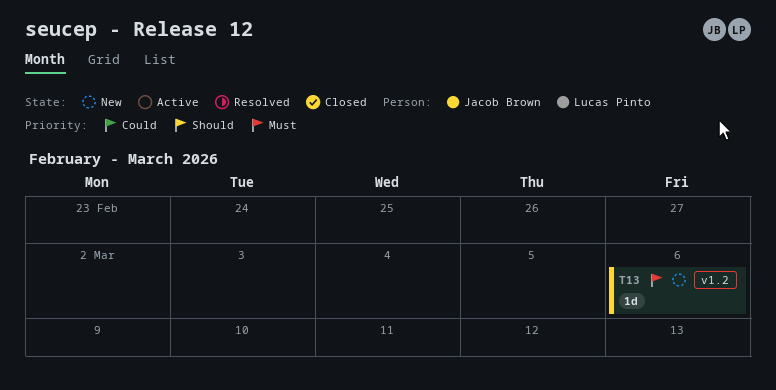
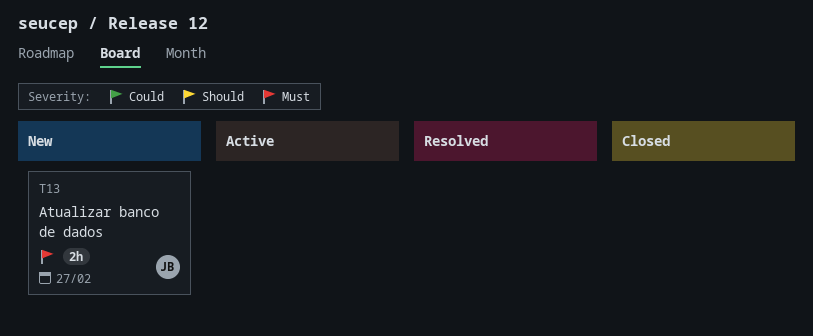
T13, estimate: 1d -> 2h
T13, due: Mar 6 -> Feb 27

